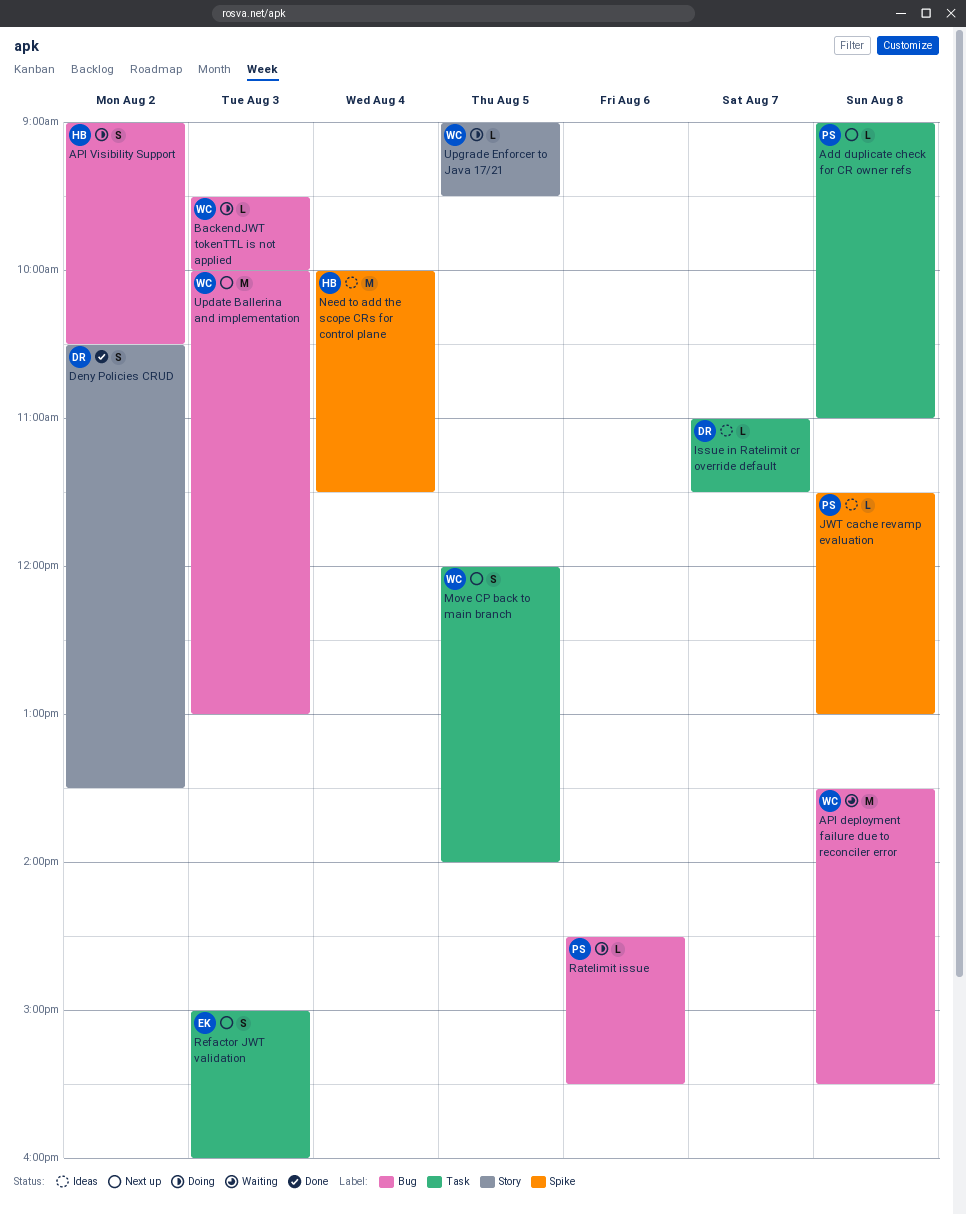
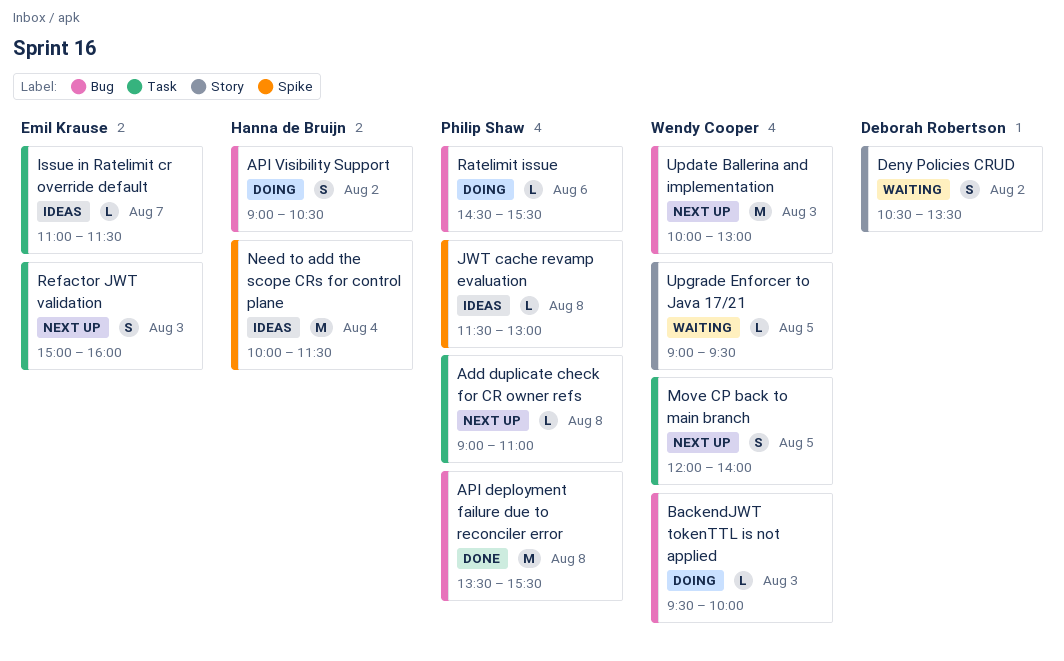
API deployment failure due to reconciler error, status: Waiting -> Done
API deployment failure due to reconciler error, owner: Wendy Cooper -> Philip Shaw
Deny Policies CRUD, status: Done -> Waiting
Issue in Ratelimit cr override default, owner: Deborah Robertson -> Emil Krause
Upgrade Enforcer to Java 17/21, status: Doing -> Waiting

